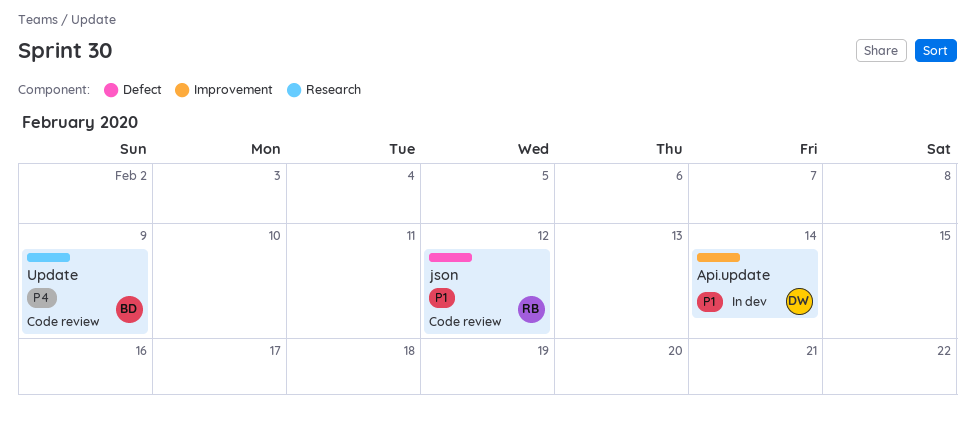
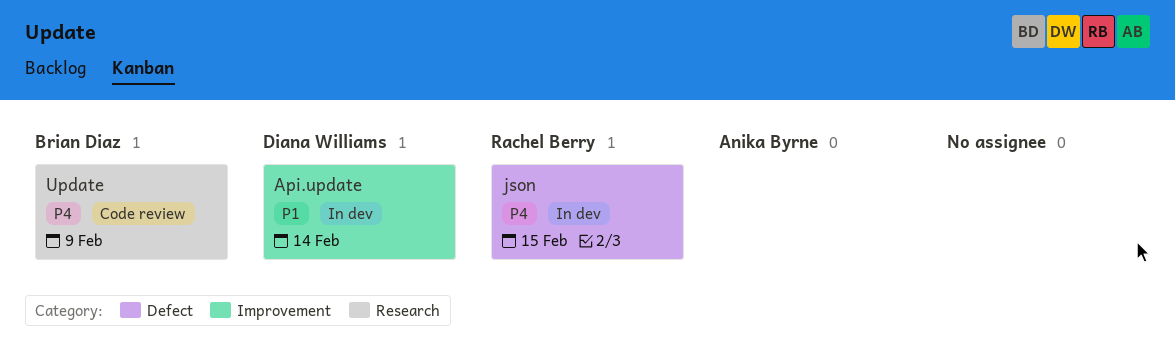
json, status: Code review -> In dev
json, priority: P1 -> P4
json, due: Feb 12 -> Feb 15

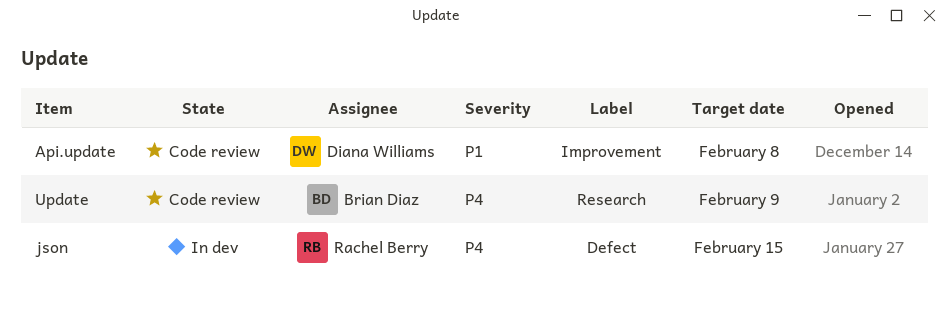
Api.update, status: In dev -> Code review
Api.update, due: Feb 14 -> Feb 8

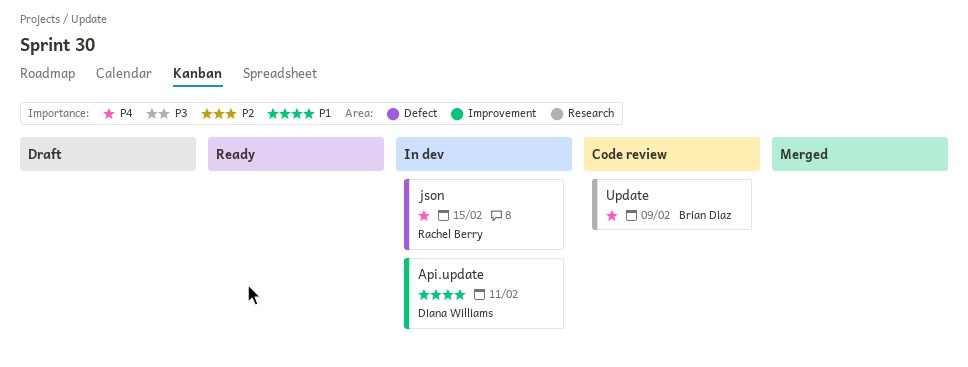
Api.update, status: Code review -> In dev
Api.update, due: Feb 8 -> Feb 11

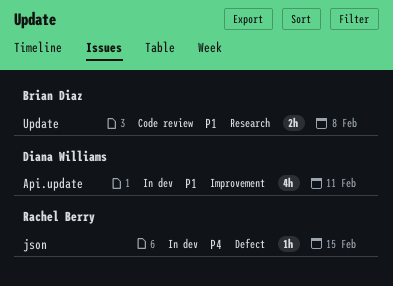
Update, priority: P4 -> P1
Update, due: Feb 9 -> Feb 8

